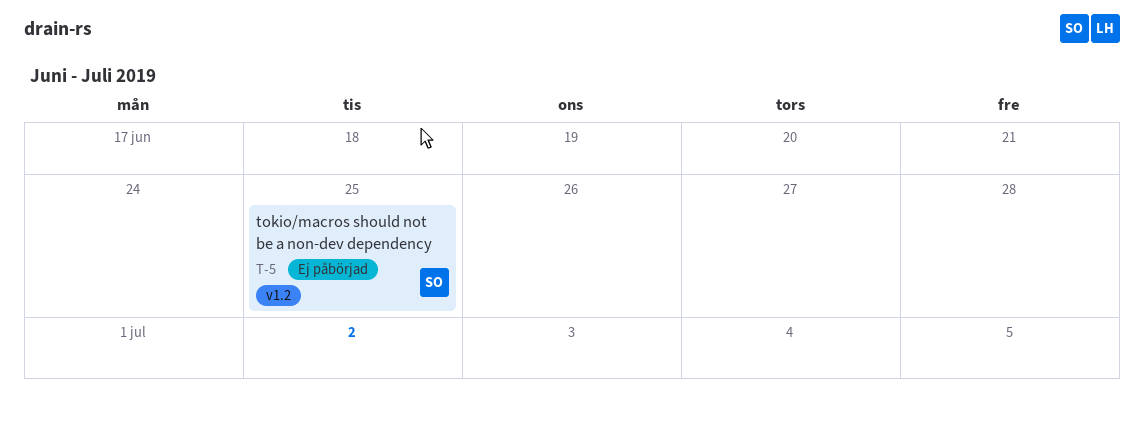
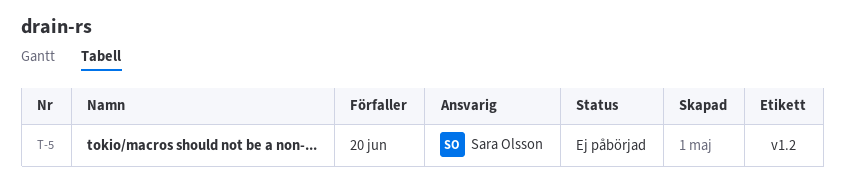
T-5, due: Jun 25 -> Jun 20

